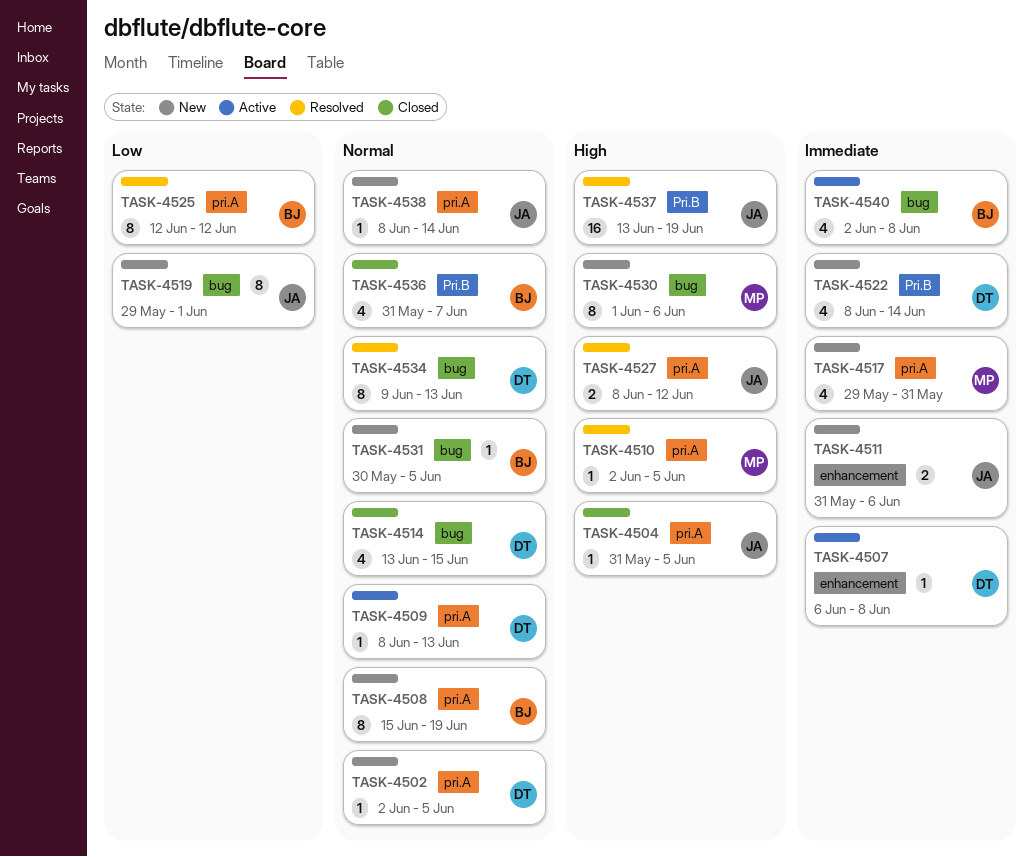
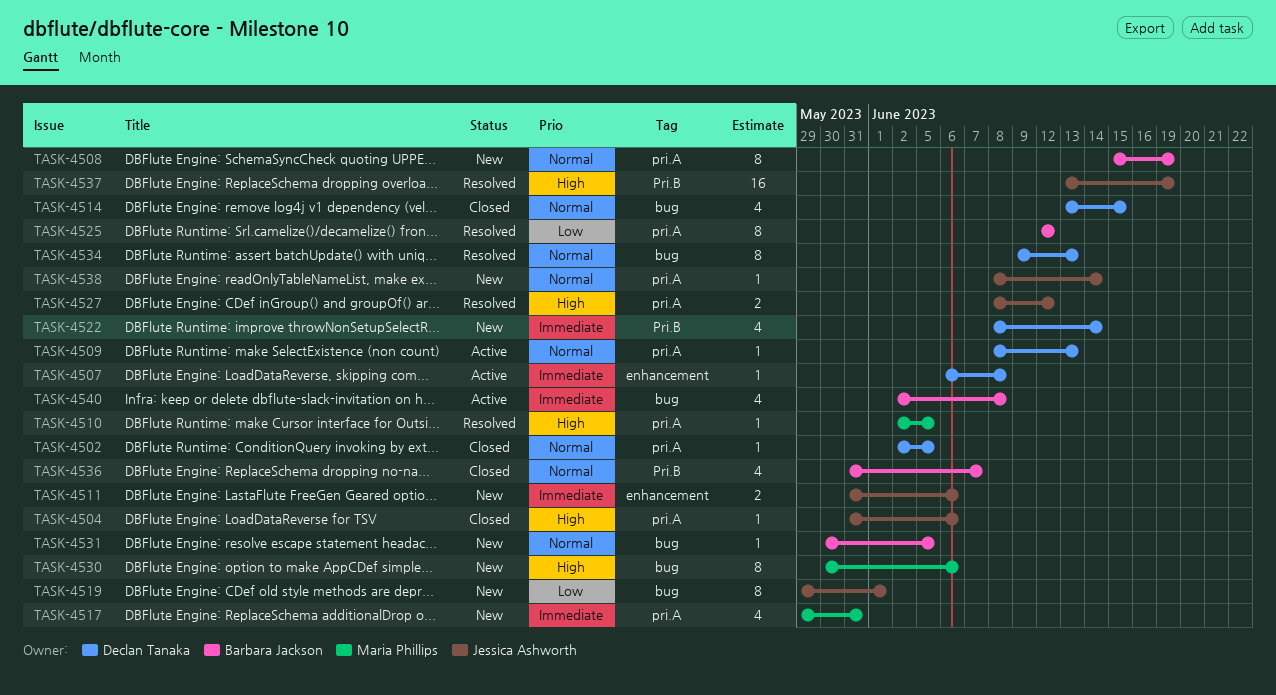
TASK-4502, status: New -> Closed
TASK-4504, due: Jun 5 -> Jun 6
TASK-4530, start: Jun 1 -> May 30

